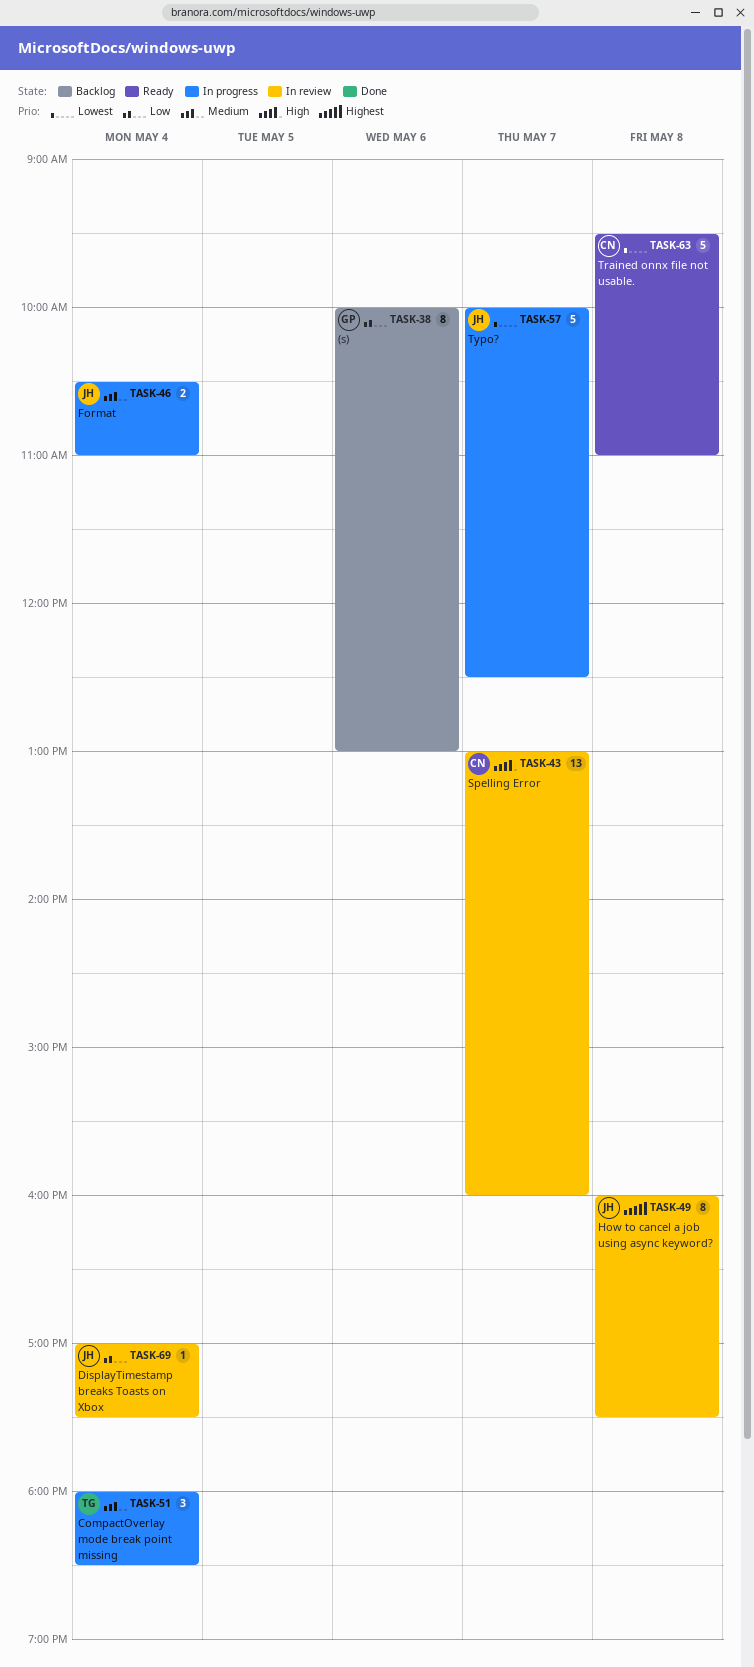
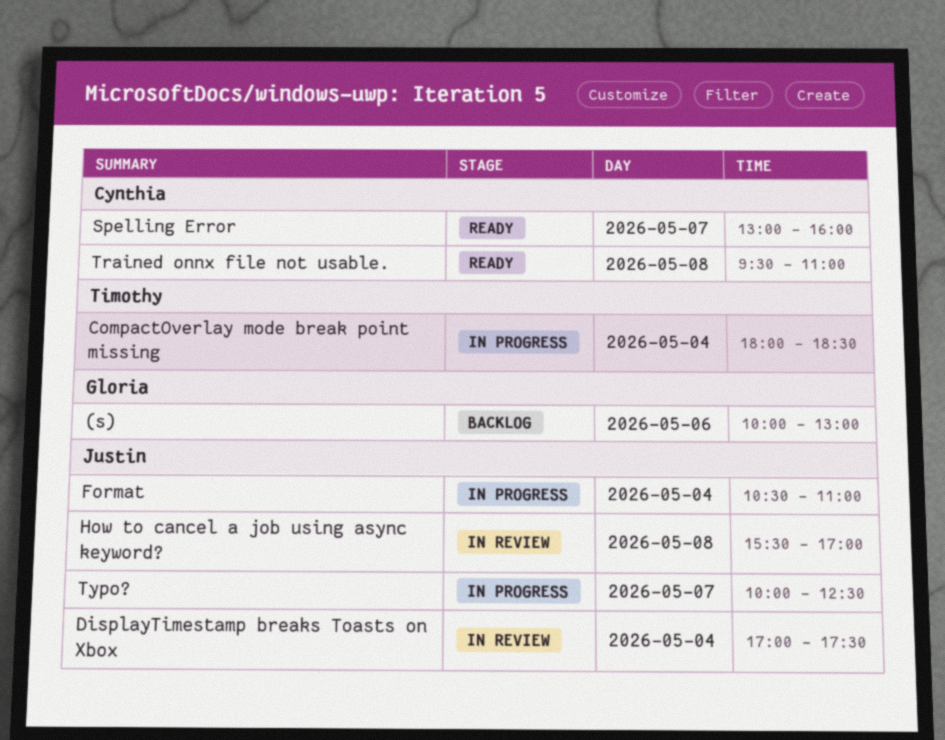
How to cancel a job using async keyword?, begins: 16:00 -> 15:30
How to cancel a job using async keyword?, ends: 17:30 -> 17:00
Spelling Error, status: In review -> Ready

